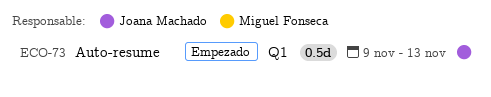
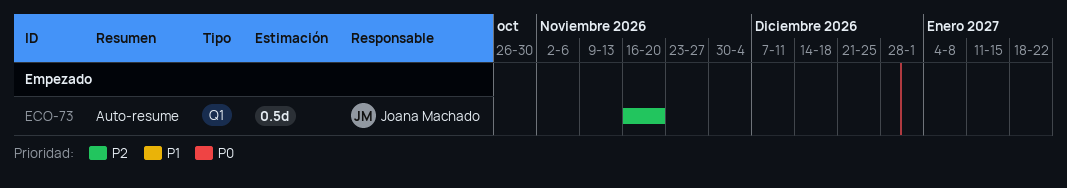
ECO-73, start: Nov 9 -> Nov 16
ECO-73, due: Nov 13 -> Nov 20

